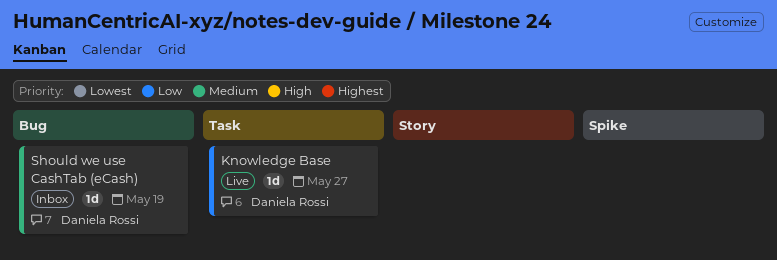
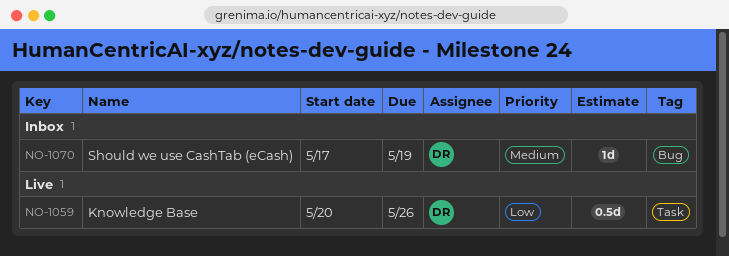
Knowledge Base, estimate: 1d -> 0.5d
Knowledge Base, due: May 27 -> May 26

